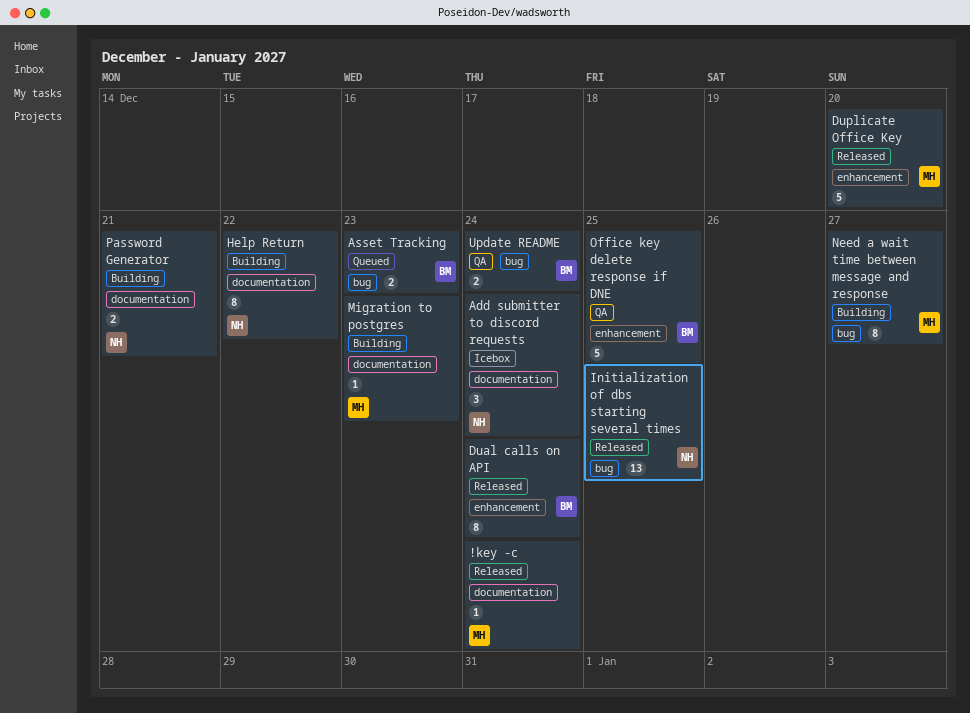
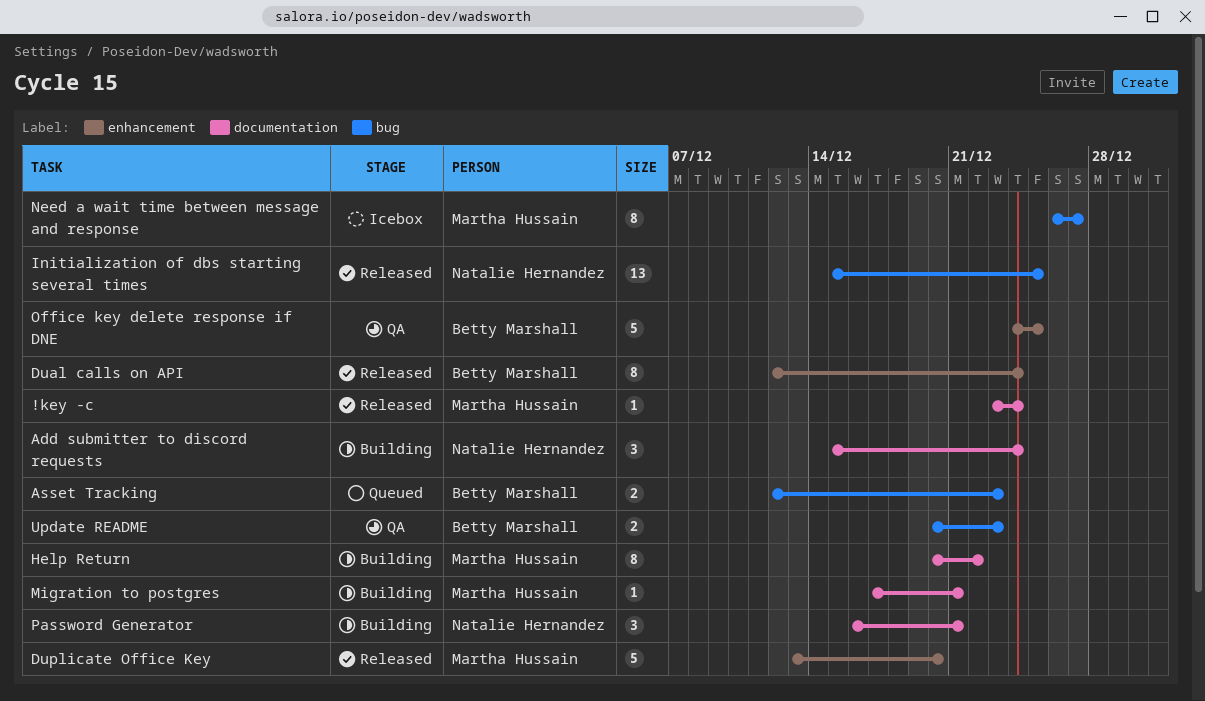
Add submitter to discord requests, status: Icebox -> Building
Help Return, owner: Natalie Hernandez -> Martha Hussain
Migration to postgres, due: Dec 23 -> Dec 21
Need a wait time between message and response, status: Building -> Icebox
Password Generator, estimate: 2 -> 3
Update README, due: Dec 24 -> Dec 23

